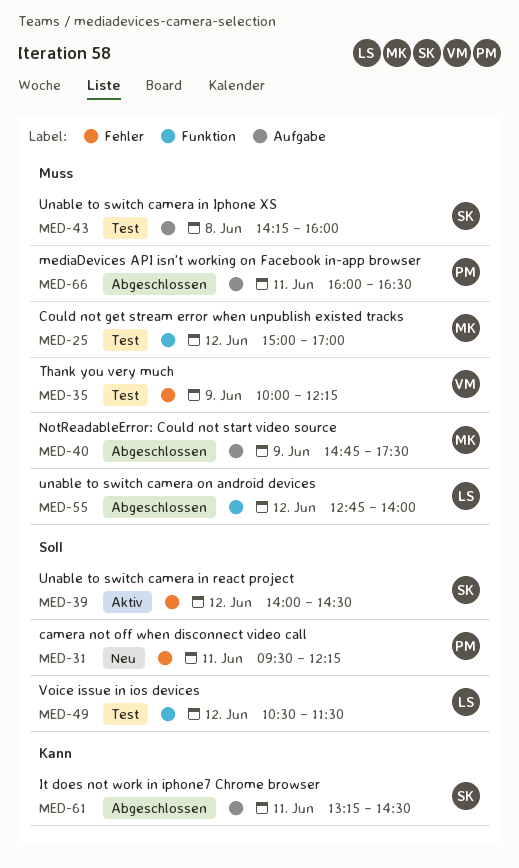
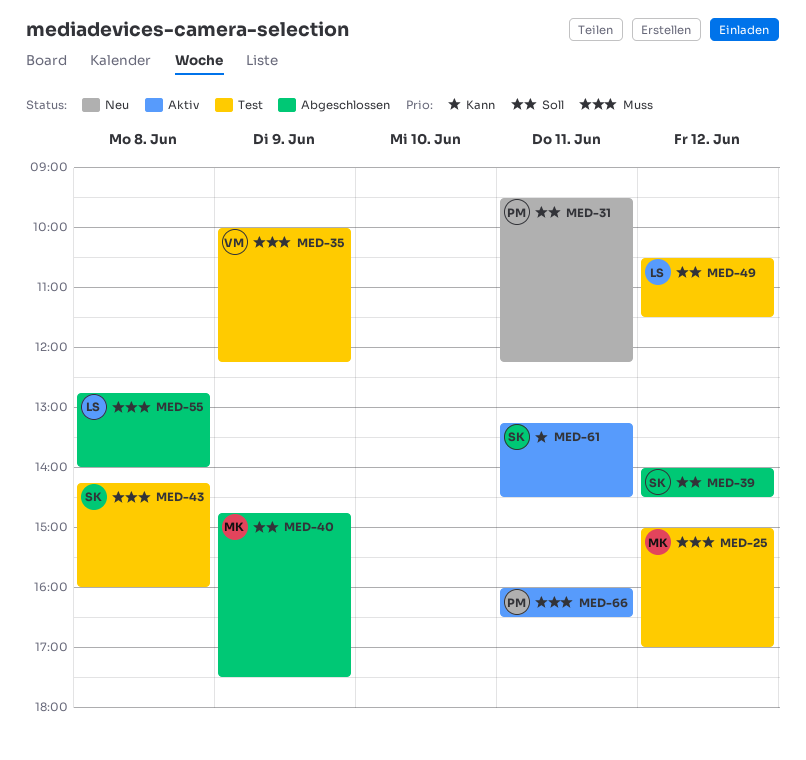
MED-39, status: Aktiv -> Abgeschlossen
MED-40, priority: Muss -> Soll
MED-55, day: Jun 12 -> Jun 8
MED-61, status: Abgeschlossen -> Aktiv
MED-66, status: Abgeschlossen -> Aktiv

